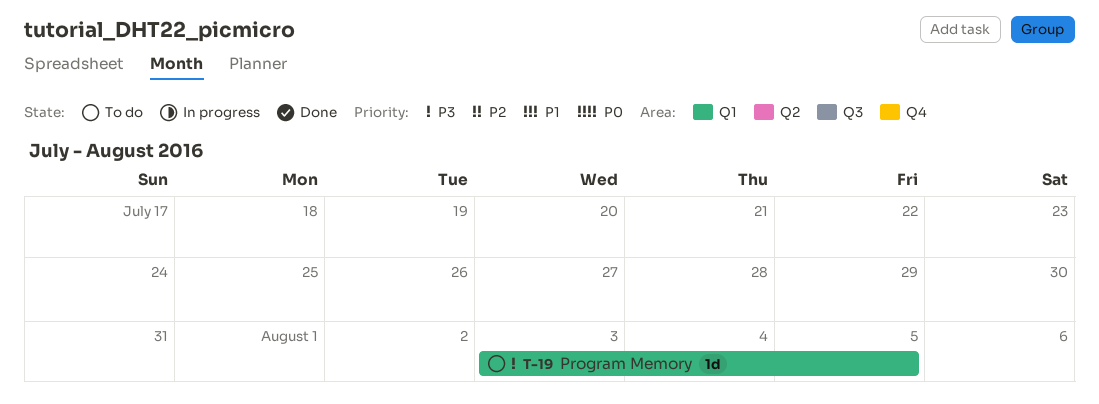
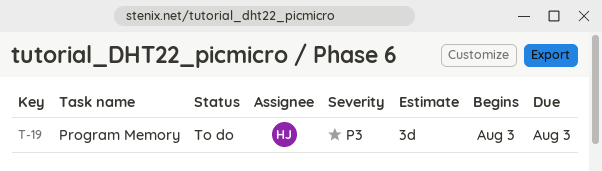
T-19, estimate: 1d -> 3d
T-19, due: Aug 5 -> Aug 3

